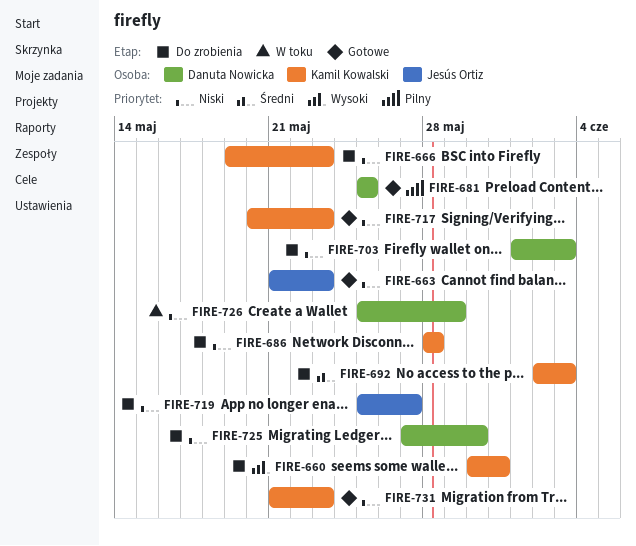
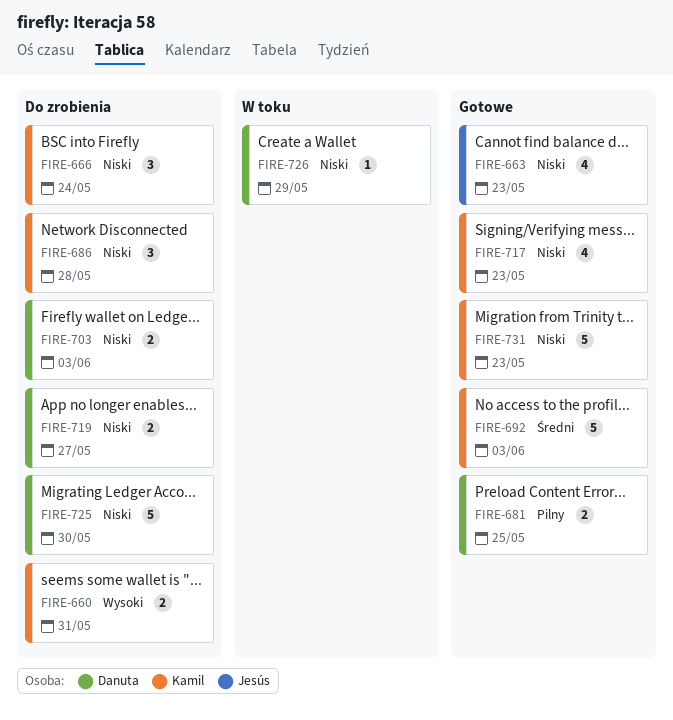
FIRE-666, due: May 23 -> May 24
FIRE-692, status: Do zrobienia -> Gotowe
FIRE-719, owner: Jesús Ortiz -> Danuta Nowicka

